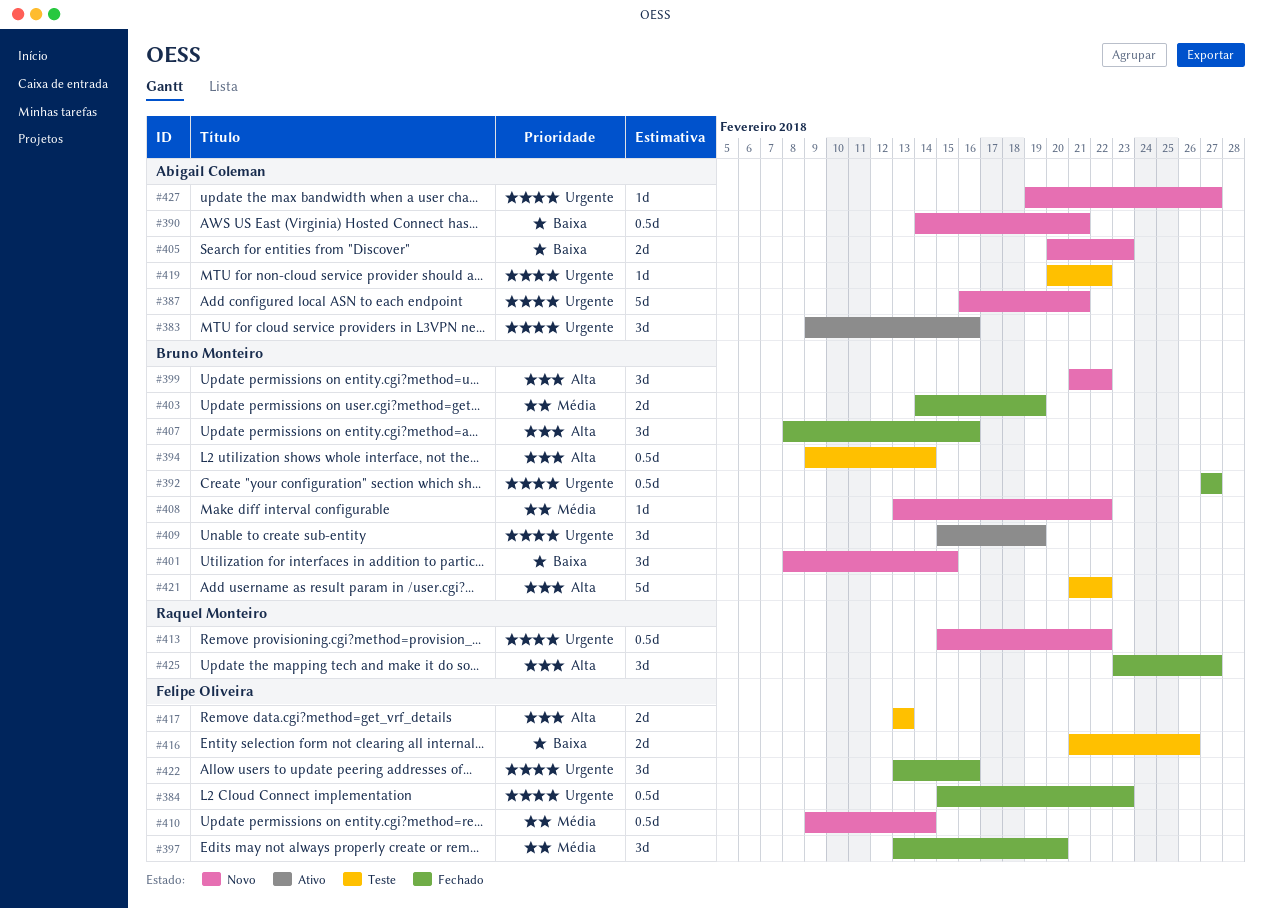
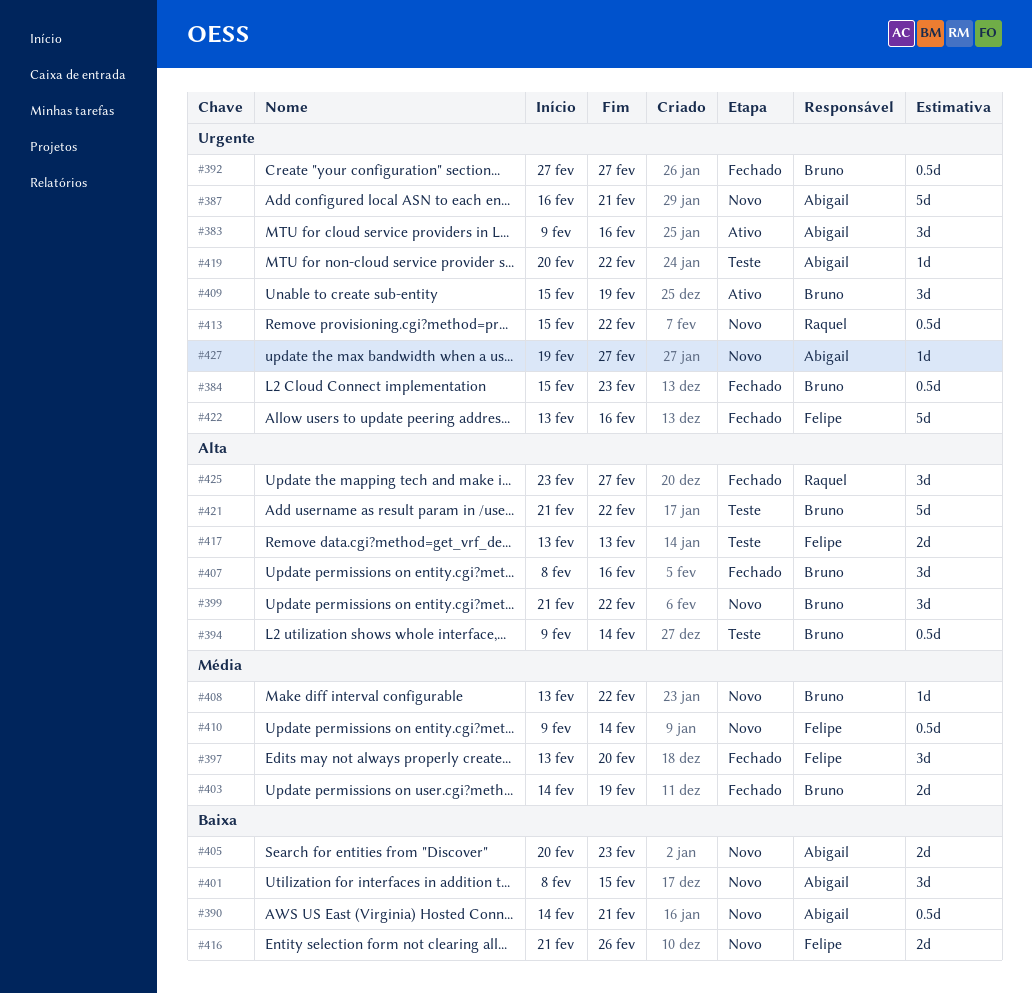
#384, owner: Felipe Oliveira -> Bruno Monteiro
#401, owner: Bruno Monteiro -> Abigail Coleman
#416, status: Teste -> Novo
#422, estimate: 3d -> 5d

